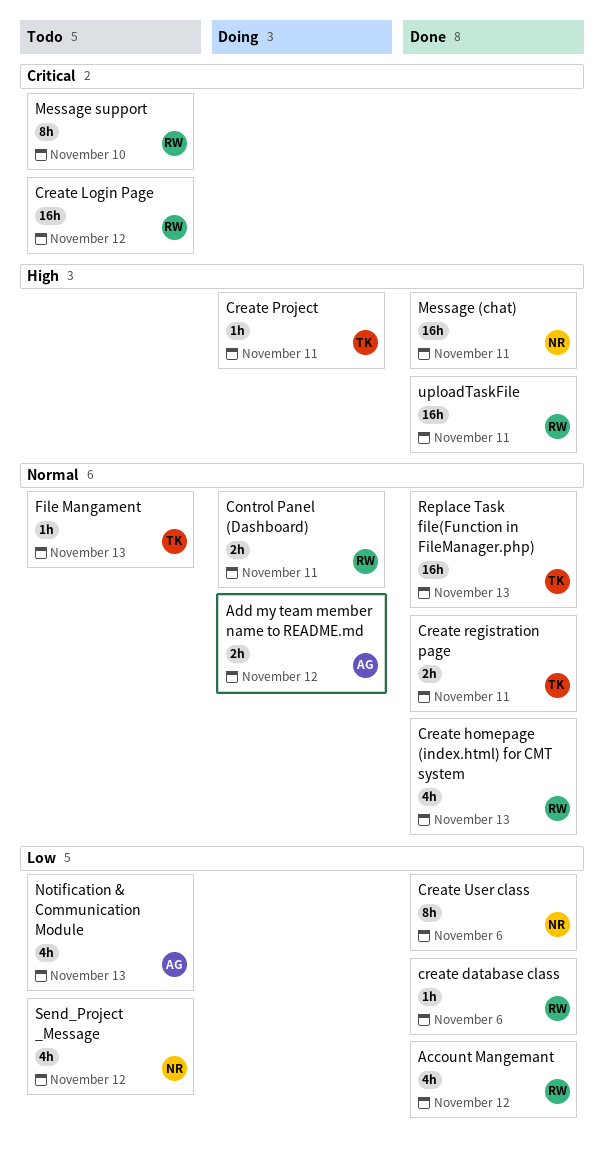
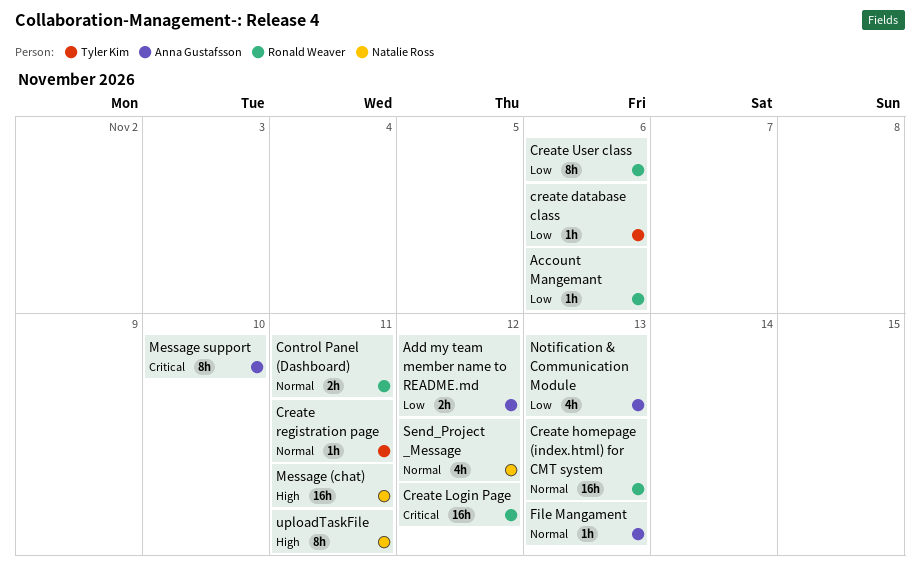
Account Mangemant, estimate: 4h -> 1h
Account Mangemant, due: Nov 12 -> Nov 6
Add my team member name to README.md, priority: Normal -> Low
create database class, owner: Ronald Weaver -> Tyler Kim
Create homepage (index.html) for CMT system, estimate: 4h -> 16h
Create Project: present -> none
Create registration page, estimate: 2h -> 1h
Create User class, owner: Natalie Ross -> Ronald Weaver
File Mangament, owner: Tyler Kim -> Anna Gustafsson
Message support, owner: Ronald Weaver -> Anna Gustafsson
Replace Task file(Function in FileManager.php): present -> none
Send_Project _Message, priority: Low -> Normal
uploadTaskFile, owner: Ronald Weaver -> Natalie Ross
uploadTaskFile, estimate: 16h -> 8h

